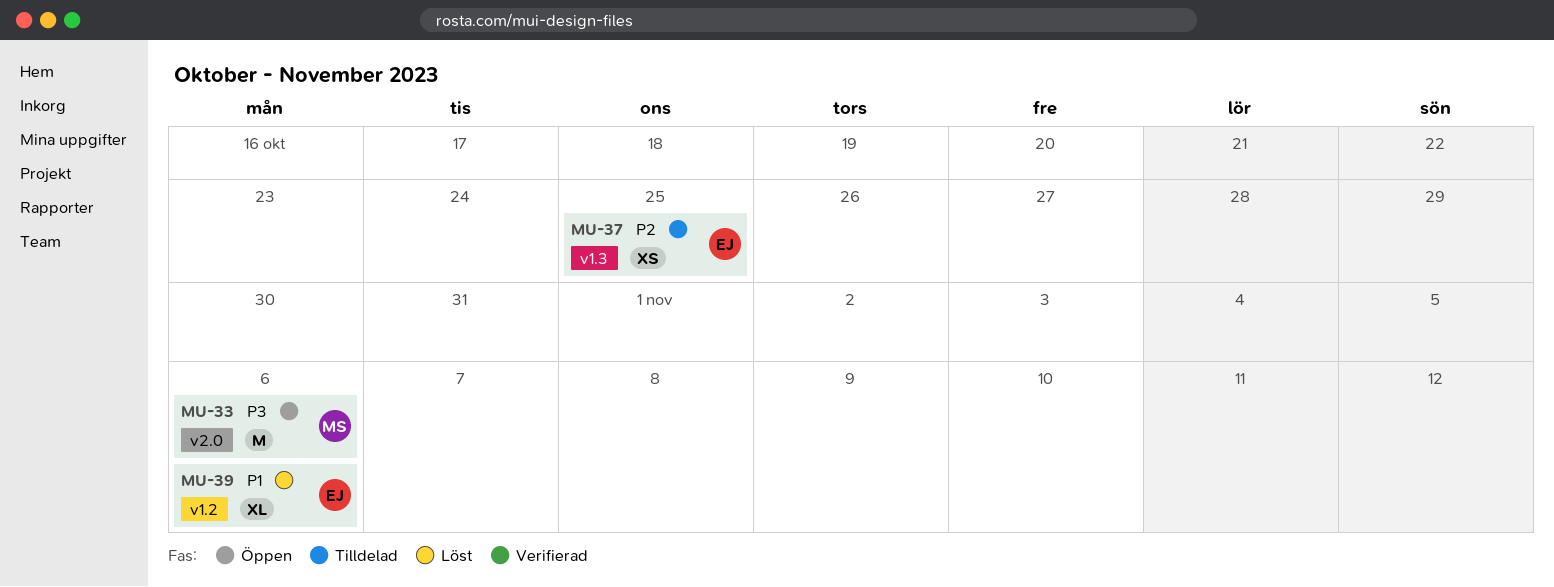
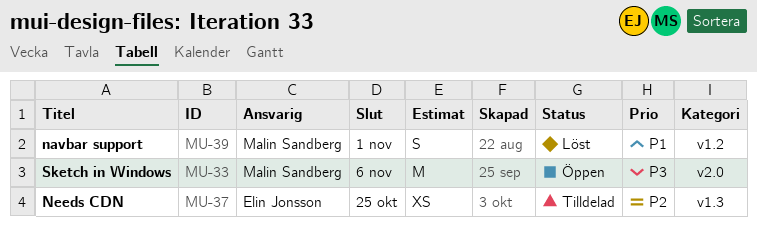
MU-39, owner: Elin Jonsson -> Malin Sandberg
MU-39, estimate: XL -> S
MU-39, due: Nov 6 -> Nov 1

